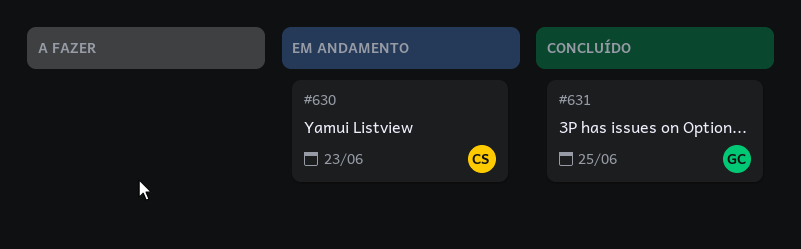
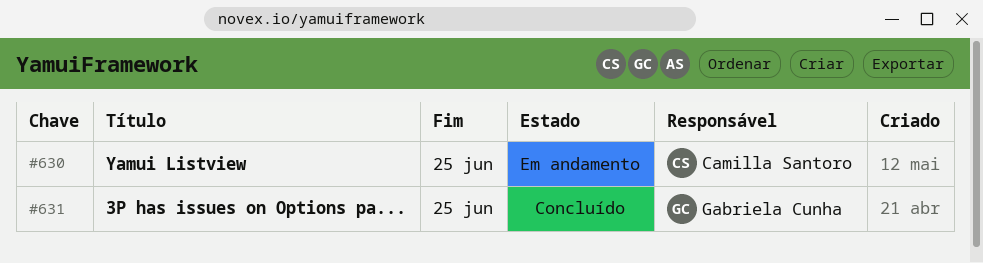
#630, due: Jun 23 -> Jun 25

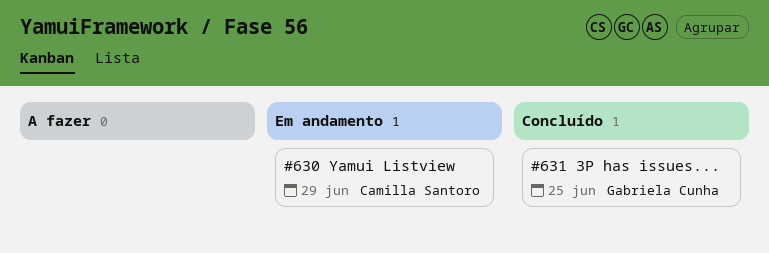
#630, due: Jun 25 -> Jun 29

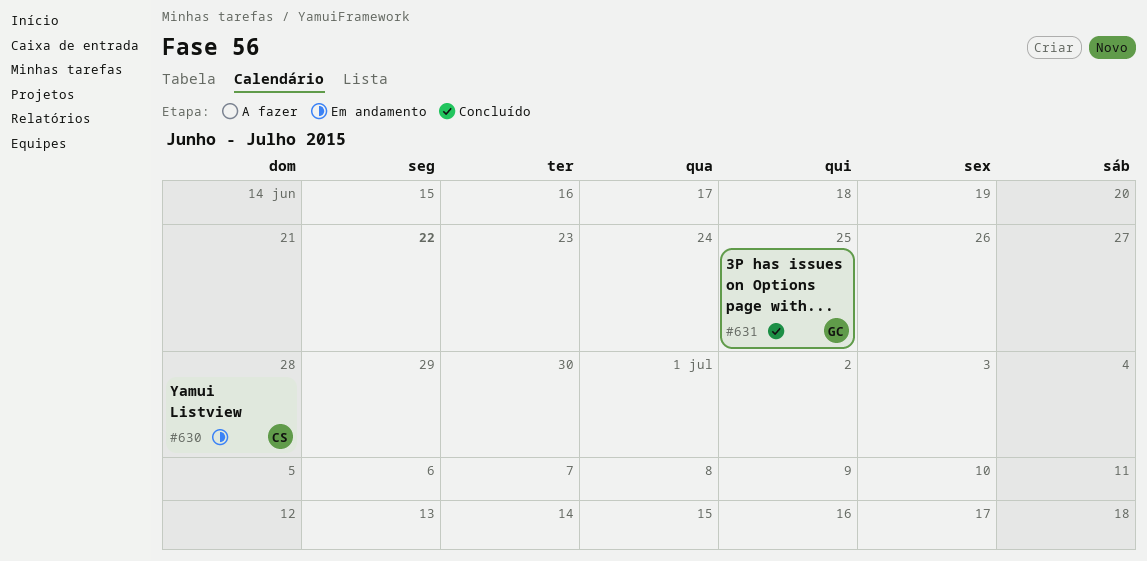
#630, due: Jun 29 -> Jun 28

